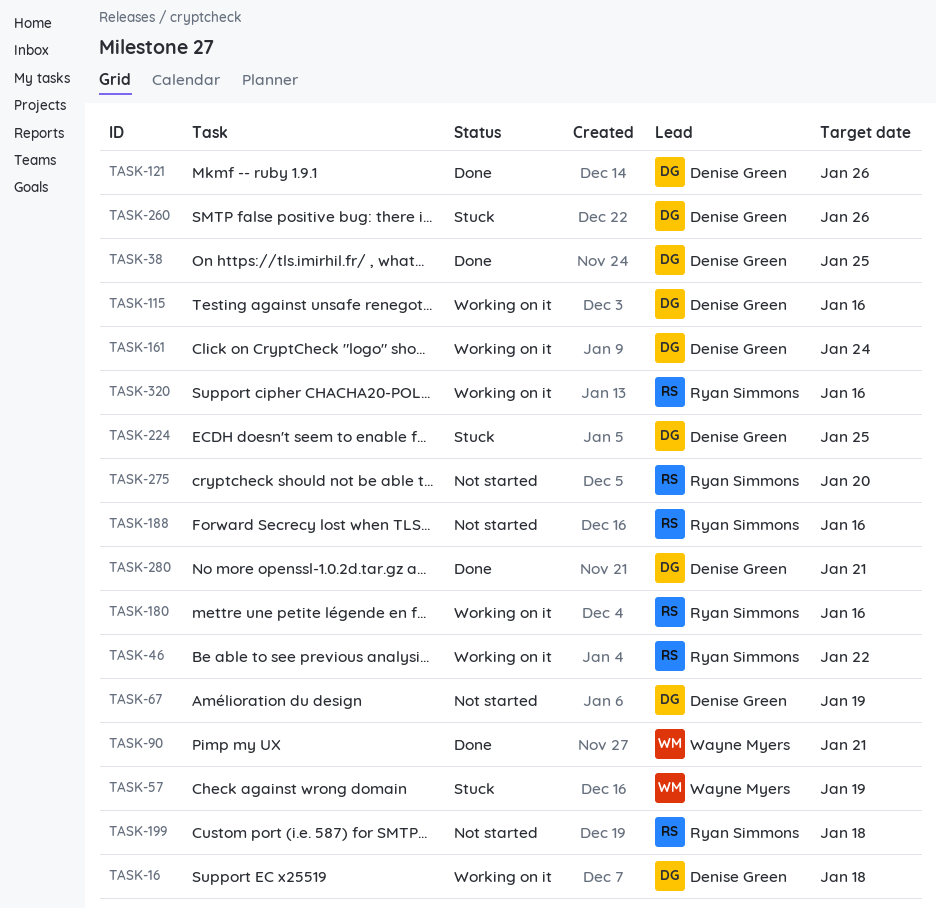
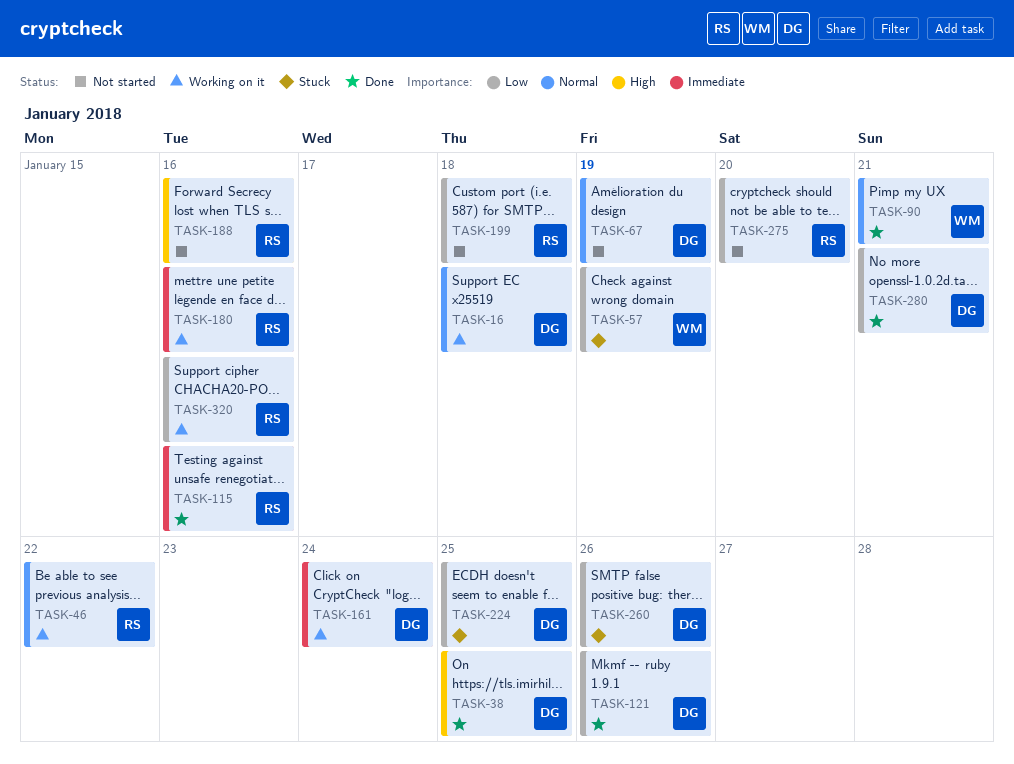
TASK-115, status: Working on it -> Done
TASK-115, owner: Denise Green -> Ryan Simmons

